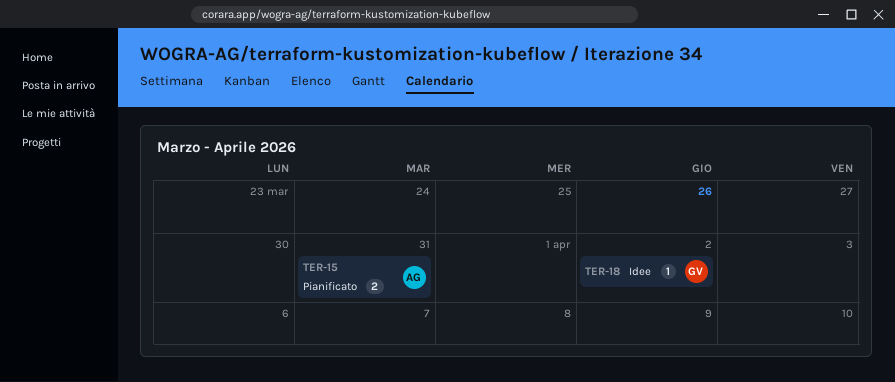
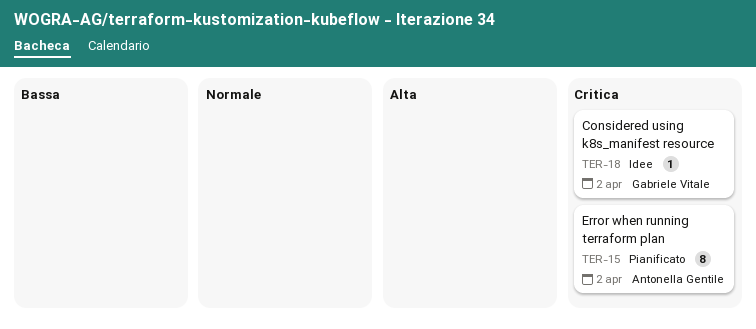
TER-15, estimate: 2 -> 8
TER-15, due: Mar 31 -> Apr 2

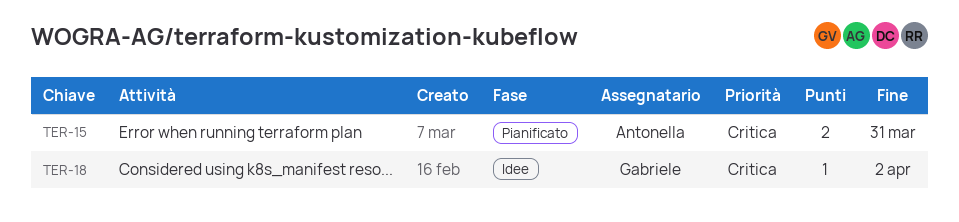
TER-15, estimate: 8 -> 2
TER-15, due: Apr 2 -> Mar 31

